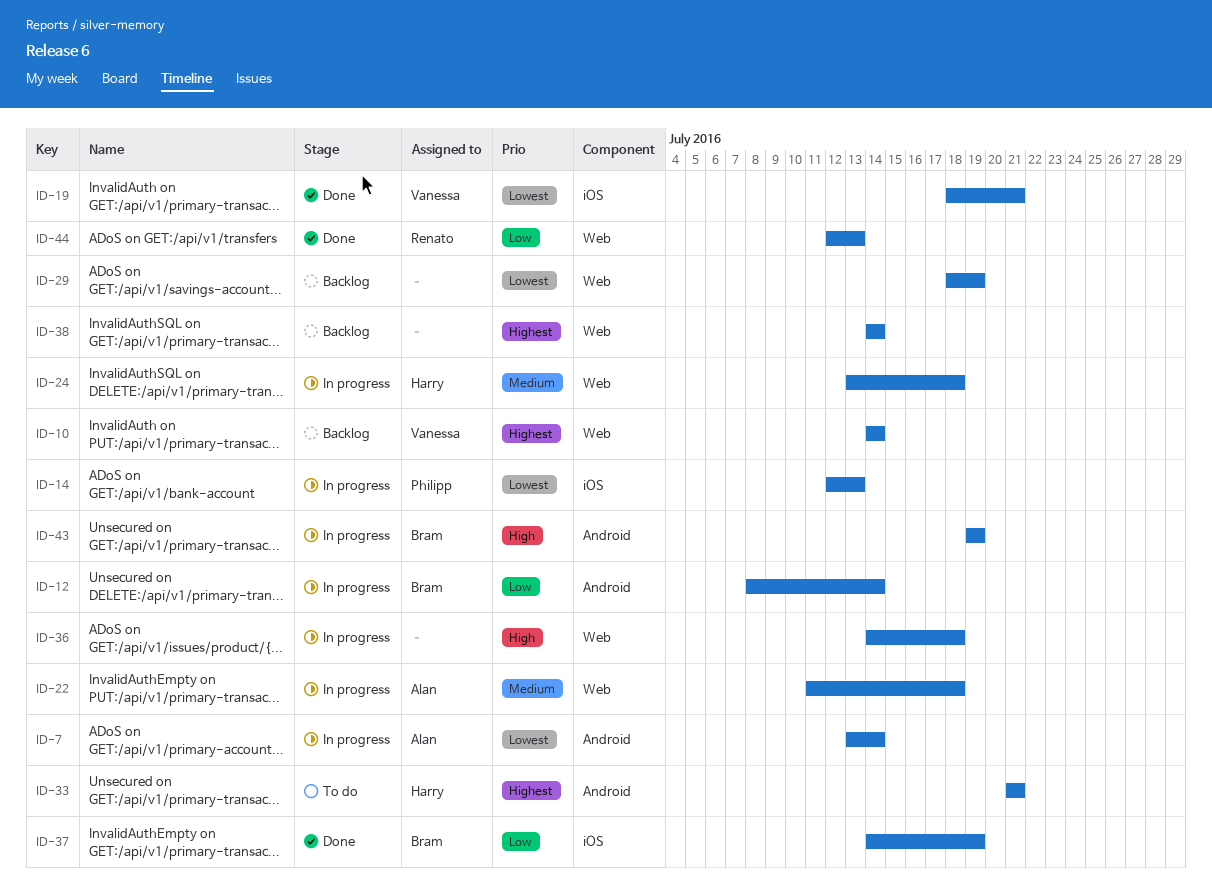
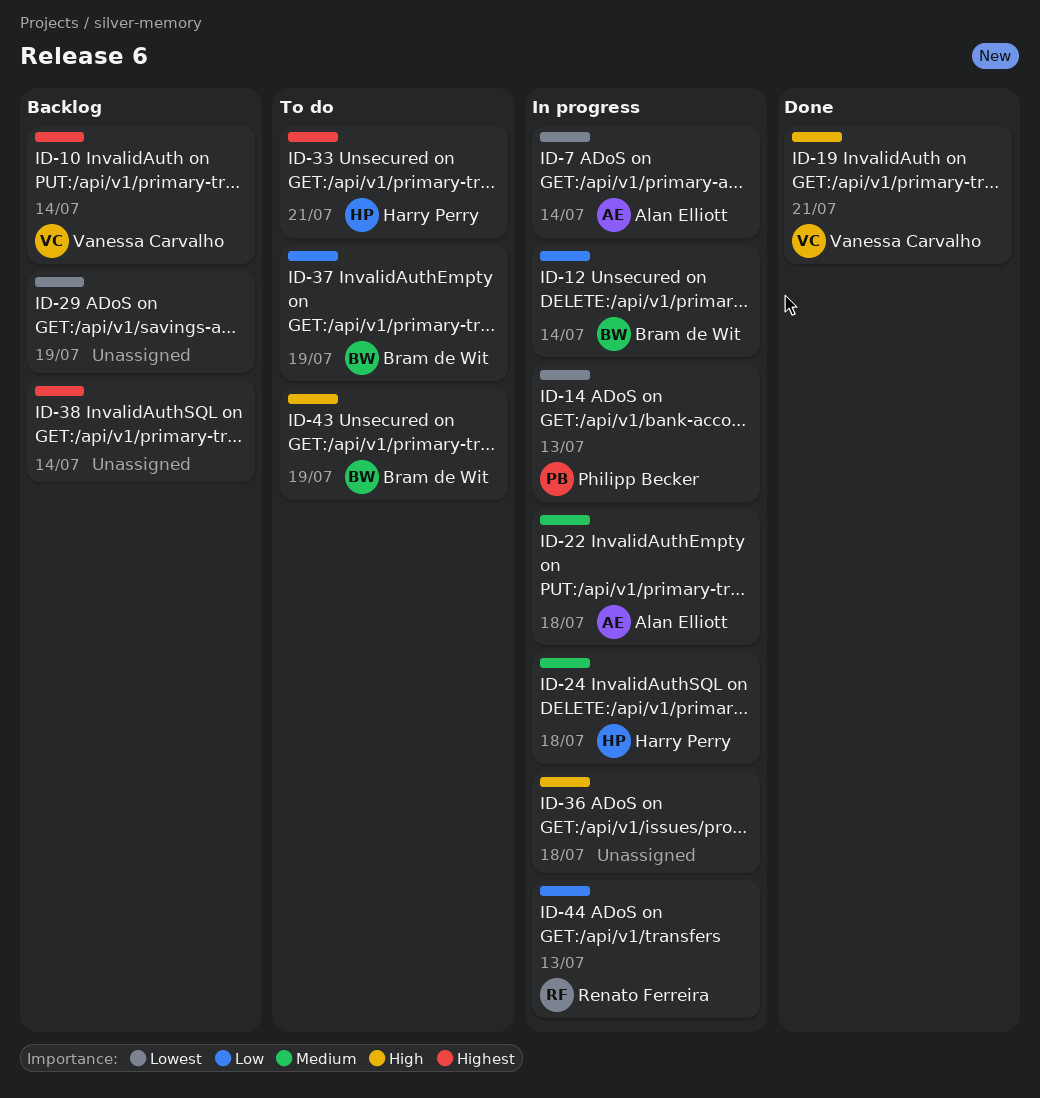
ID-19, priority: Lowest -> High
ID-37, status: Done -> To do
ID-43, status: In progress -> To do
ID-44, status: Done -> In progress

